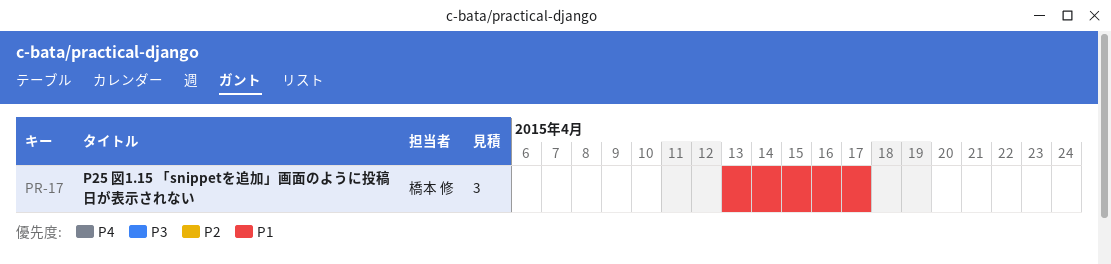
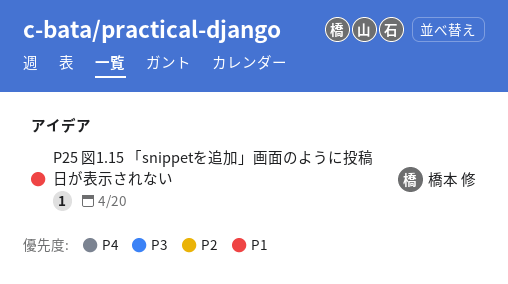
P25 図1.15 「snippetを追加」画面のように投稿日が表示されない, estimate: 3 -> 1
P25 図1.15 「snippetを追加」画面のように投稿日が表示されない, due: Apr 17 -> Apr 20

